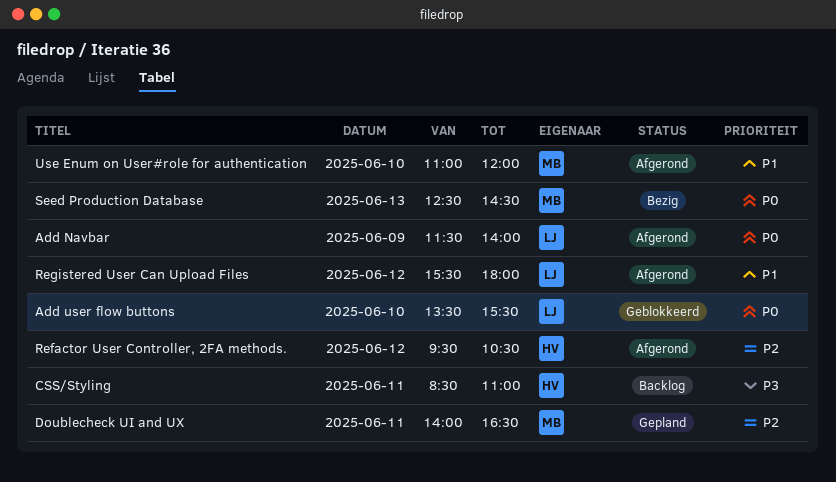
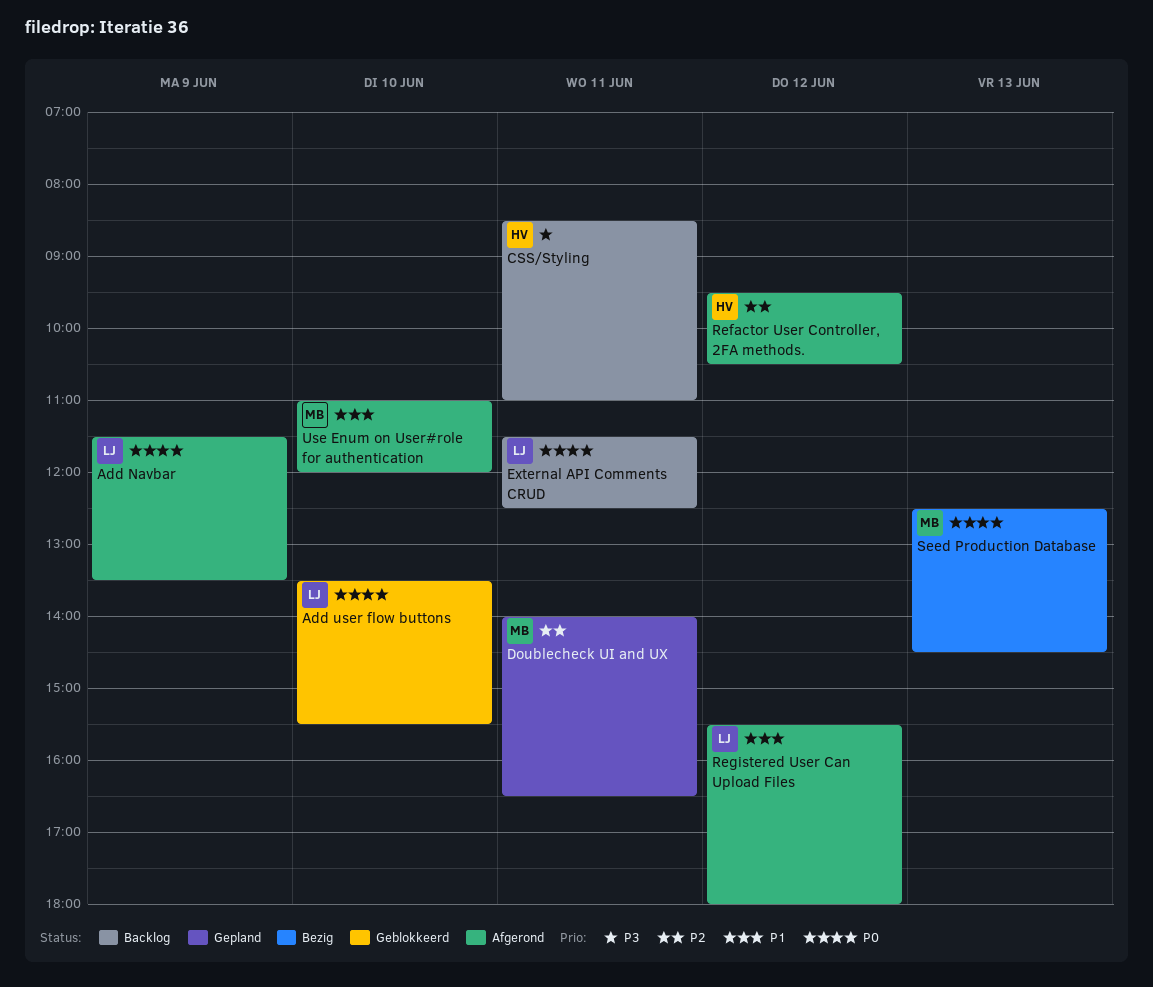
Add Navbar, ends: 14:00 -> 13:30
External API Comments CRUD: none -> present

